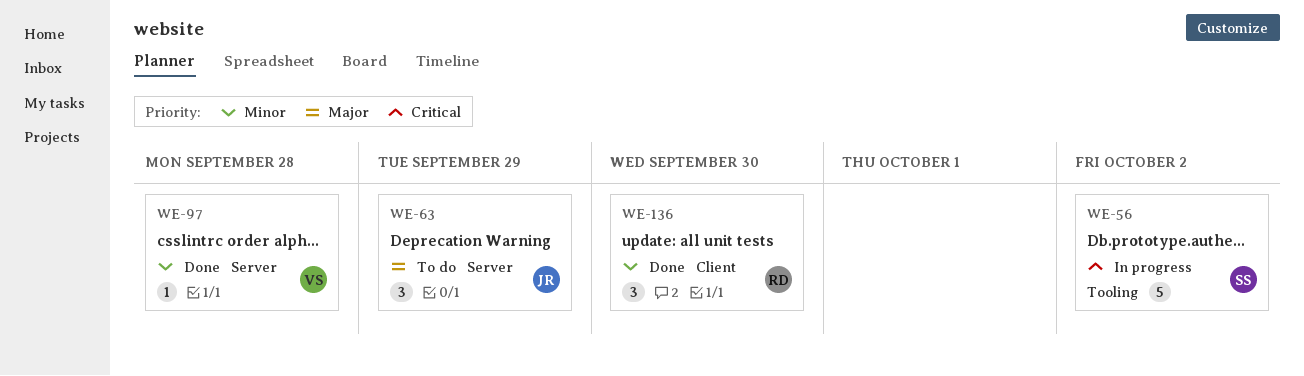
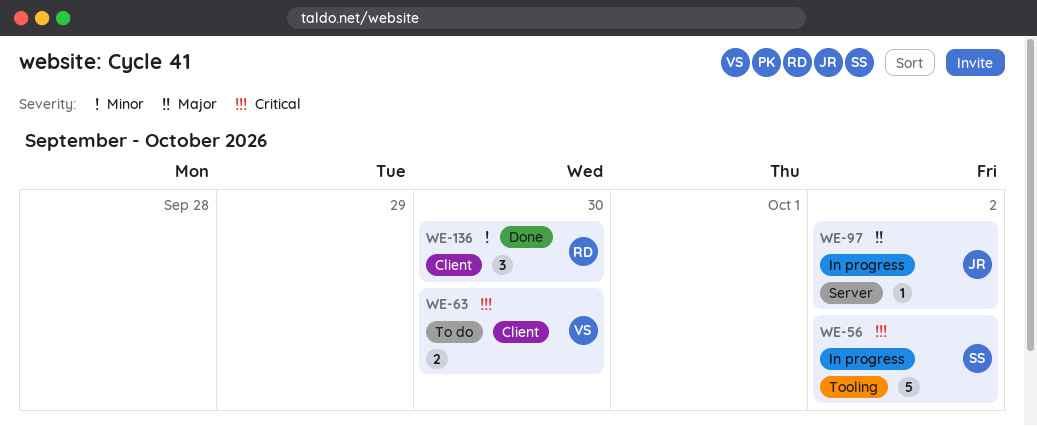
WE-63, owner: JR -> VS
WE-63, priority: Major -> Critical
WE-63, label: Server -> Client
WE-63, estimate: 3 -> 2
WE-63, due: Sep 29 -> Sep 30
WE-97, status: Done -> In progress
WE-97, owner: VS -> JR
WE-97, priority: Minor -> Major
WE-97, due: Sep 28 -> Oct 2

